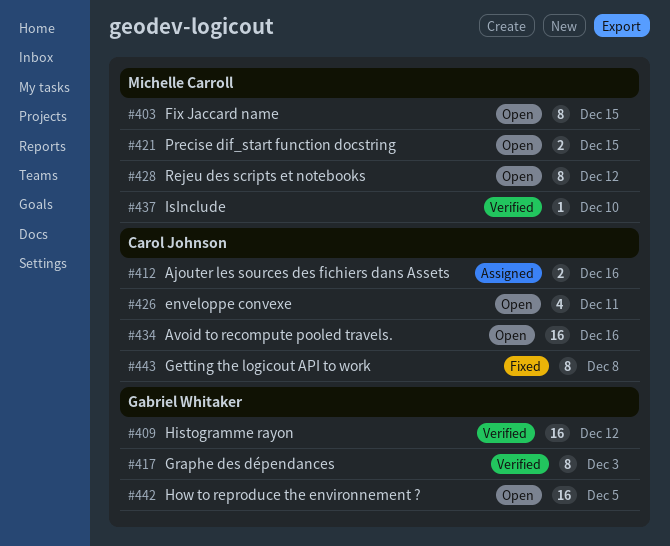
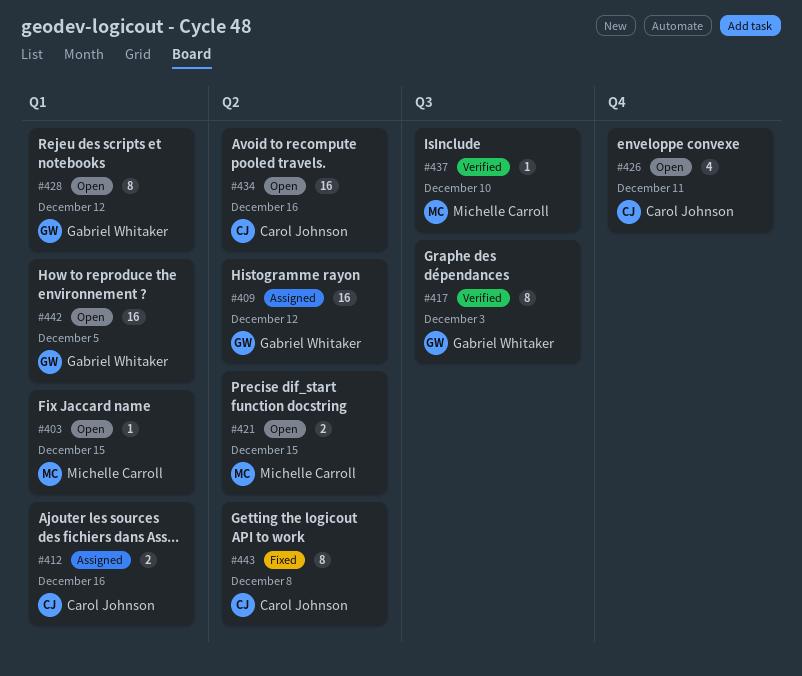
#403, estimate: 8 -> 1
#409, status: Verified -> Assigned
#428, owner: Michelle Carroll -> Gabriel Whitaker

